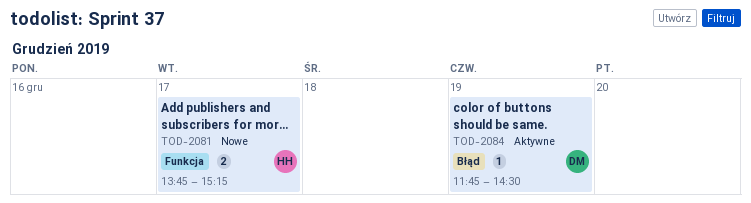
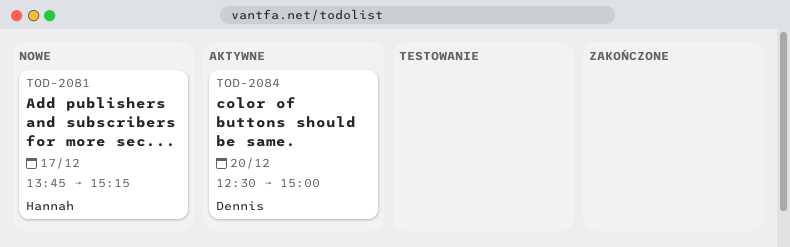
TOD-2084, day: Dec 19 -> Dec 20
TOD-2084, begins: 11:45 -> 12:30
TOD-2084, ends: 14:30 -> 15:00

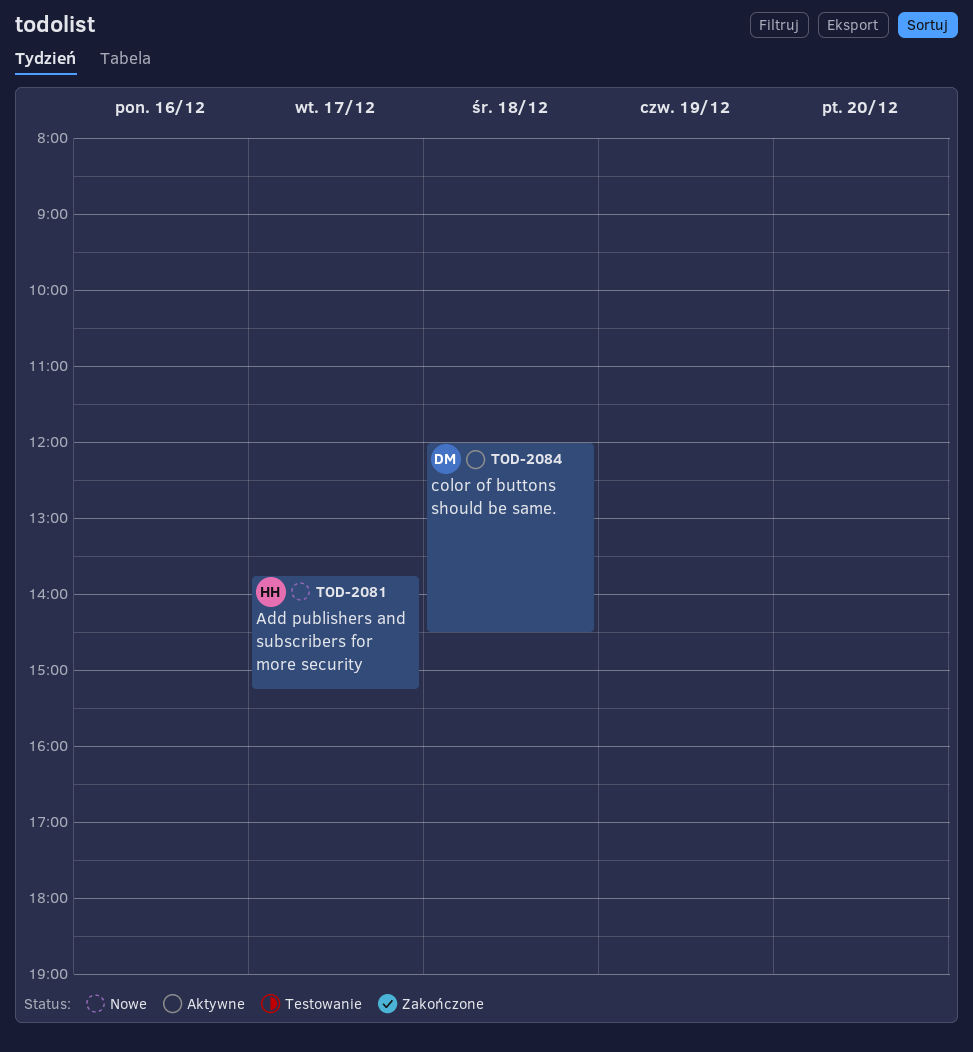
TOD-2084, day: Dec 20 -> Dec 18
TOD-2084, begins: 12:30 -> 12:00
TOD-2084, ends: 15:00 -> 14:30

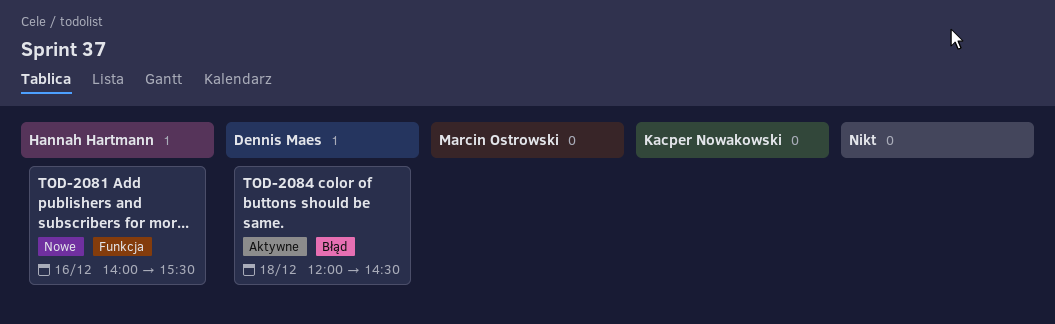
TOD-2081, day: Dec 17 -> Dec 16
TOD-2081, begins: 13:45 -> 14:00
TOD-2081, ends: 15:15 -> 15:30

